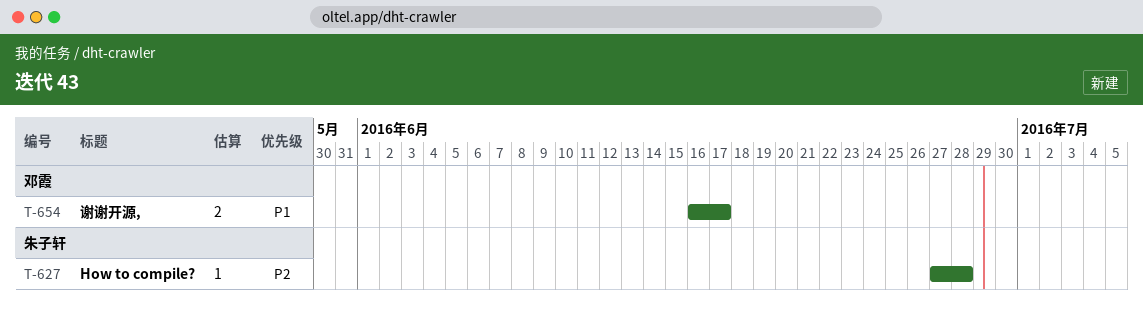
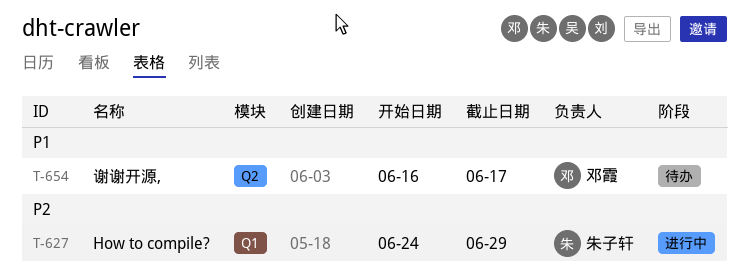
T-627, start: Jun 27 -> Jun 24
T-627, due: Jun 28 -> Jun 29

